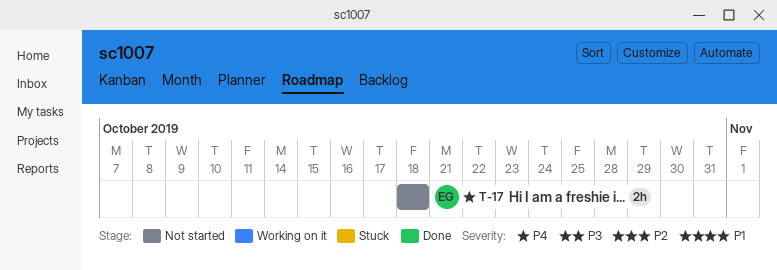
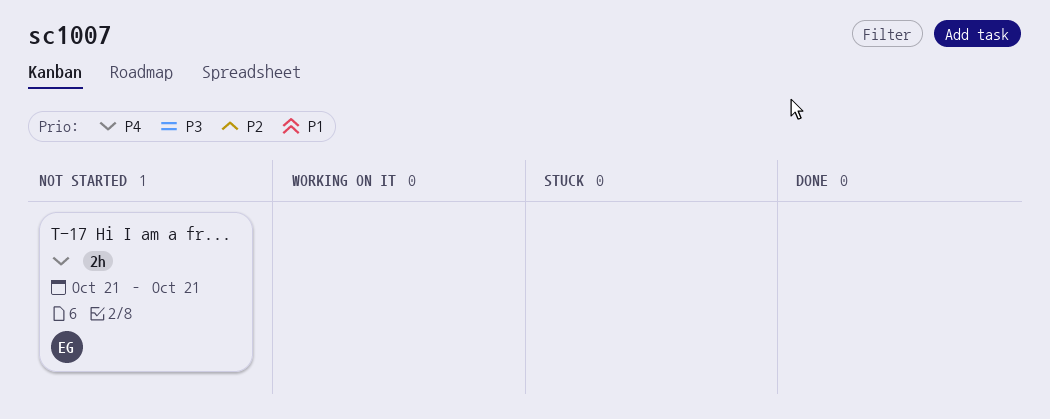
T-17, start: Oct 18 -> Oct 21
T-17, due: Oct 18 -> Oct 21

